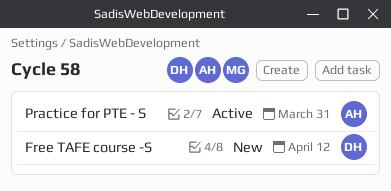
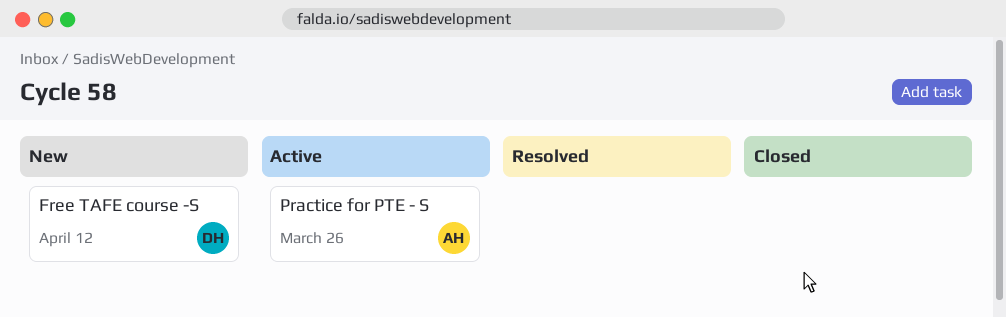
Practice for PTE - S, due: Mar 31 -> Mar 26

